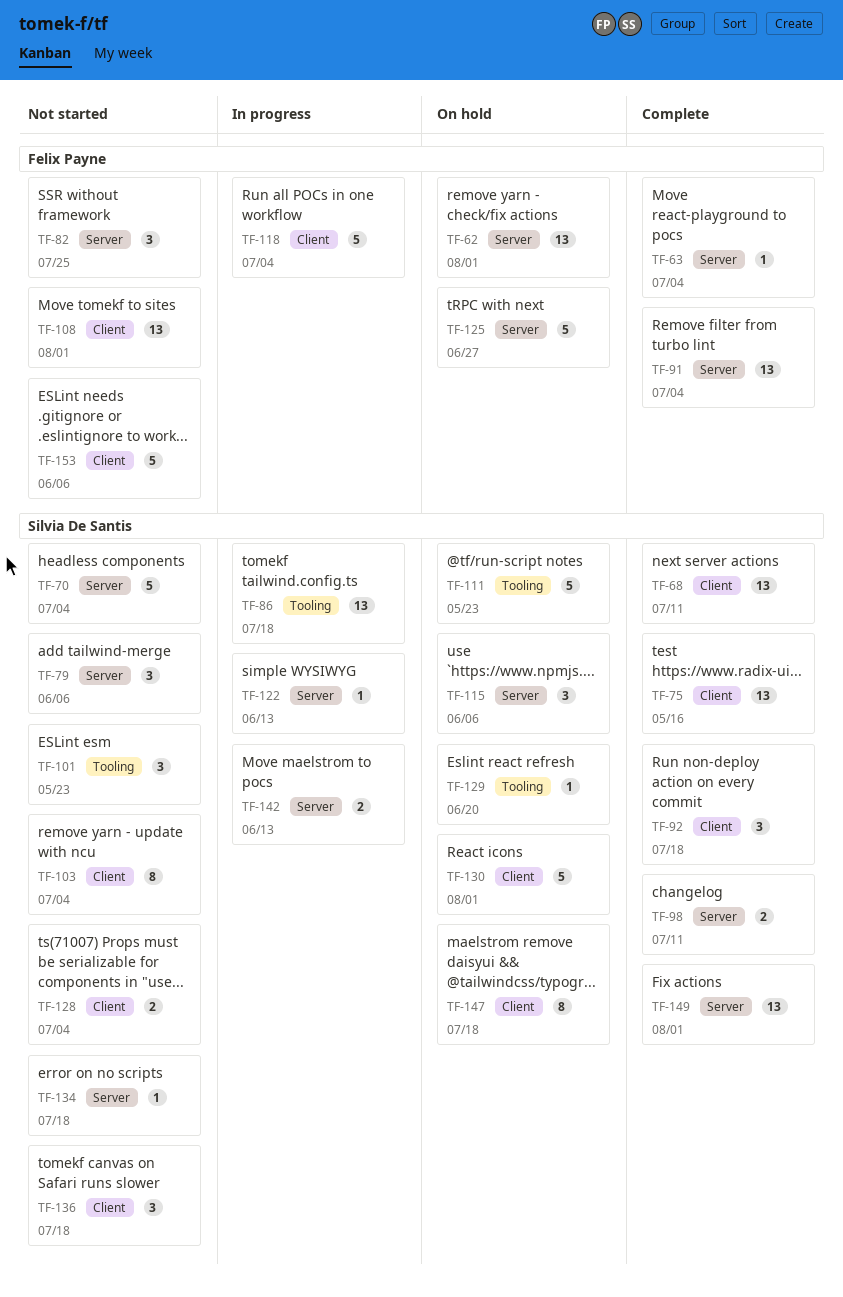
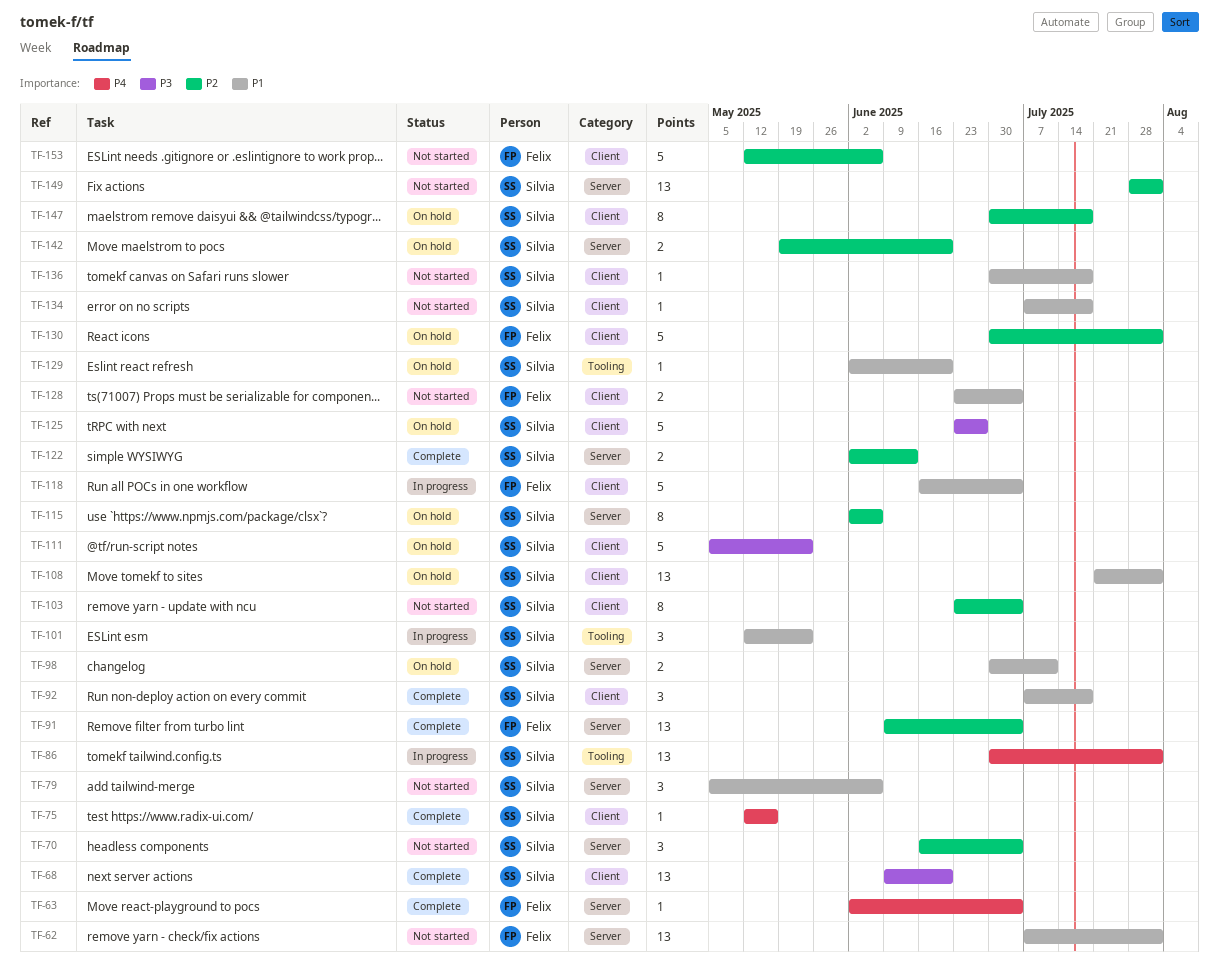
TF-62, status: On hold -> Not started
TF-68, due: Jul 11 -> Jun 20
TF-70, estimate: 5 -> 3
TF-75, estimate: 13 -> 1
TF-82: present -> none
TF-86, due: Jul 18 -> Aug 1
TF-98, status: Complete -> On hold
TF-101, status: Not started -> In progress
TF-108, status: Not started -> On hold
TF-108, owner: Felix Payne -> Silvia De Santis
TF-111, label: Tooling -> Client
TF-115, estimate: 3 -> 8
TF-122, status: In progress -> Complete
TF-122, estimate: 1 -> 2
TF-125, owner: Felix Payne -> Silvia De Santis
TF-125, label: Server -> Client
TF-128, owner: Silvia De Santis -> Felix Payne
TF-130, owner: Silvia De Santis -> Felix Payne
TF-134, label: Server -> Client
TF-136, estimate: 3 -> 1
TF-142, status: In progress -> On hold
TF-142, due: Jun 13 -> Jun 20
TF-149, status: Complete -> Not started

